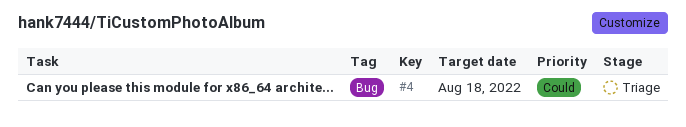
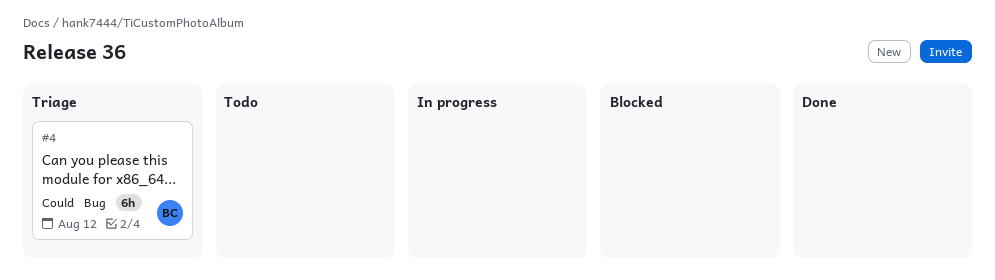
#4, due: Aug 18 -> Aug 12

